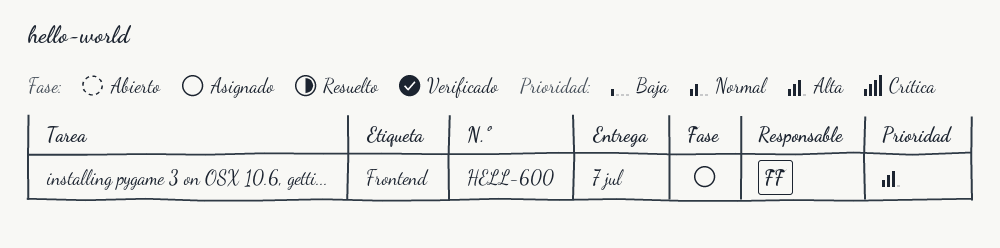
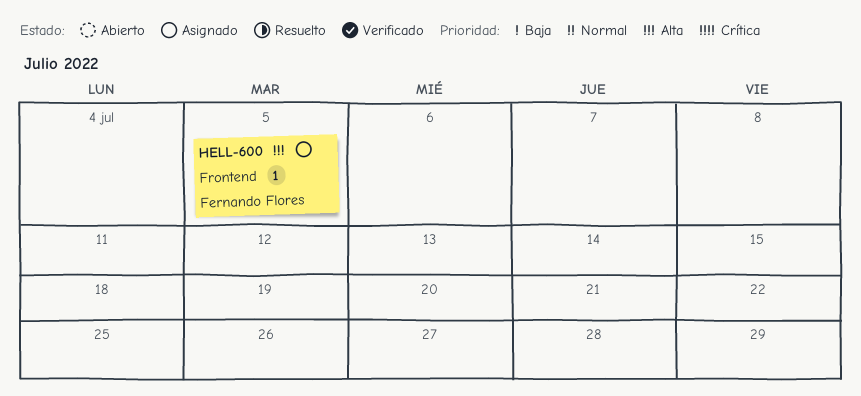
HELL-600, due: Jul 7 -> Jul 5

